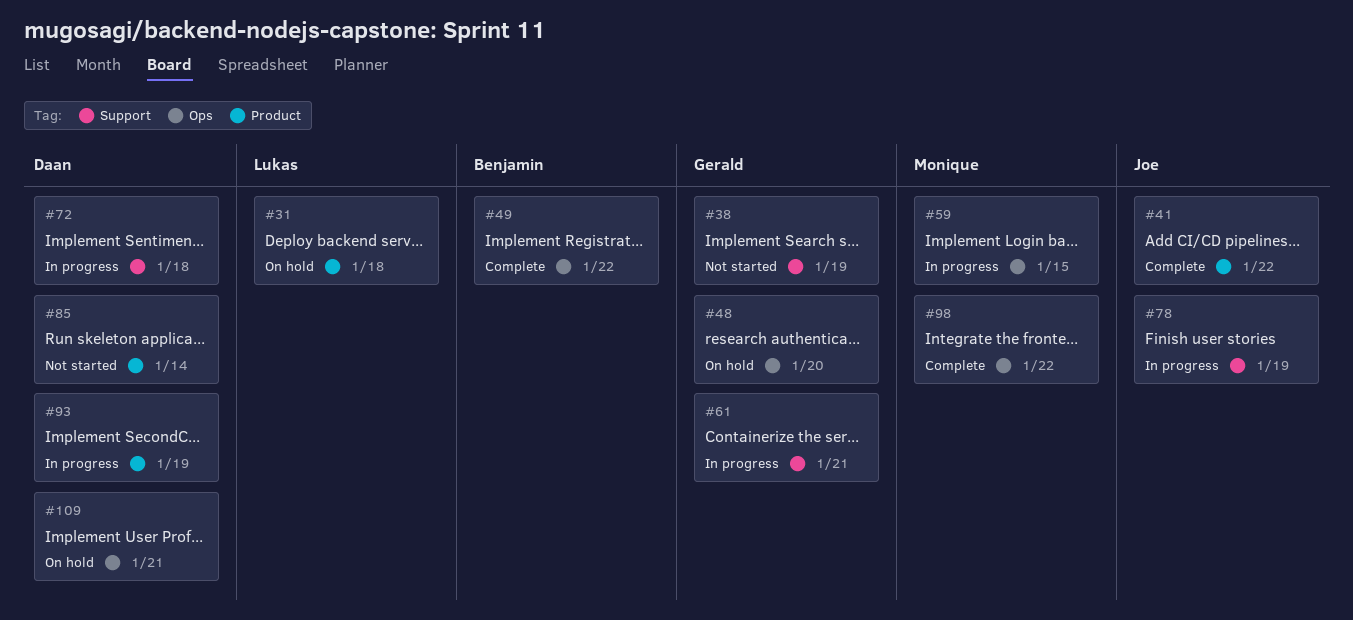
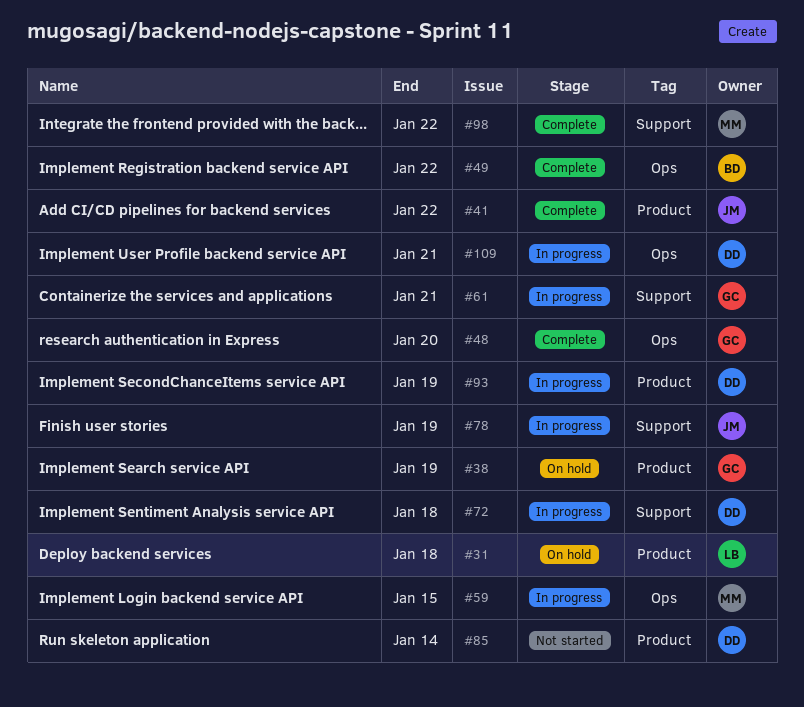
#38, status: Not started -> On hold
#38, label: Support -> Product
#48, status: On hold -> Complete
#98, label: Ops -> Support
#109, status: On hold -> In progress

